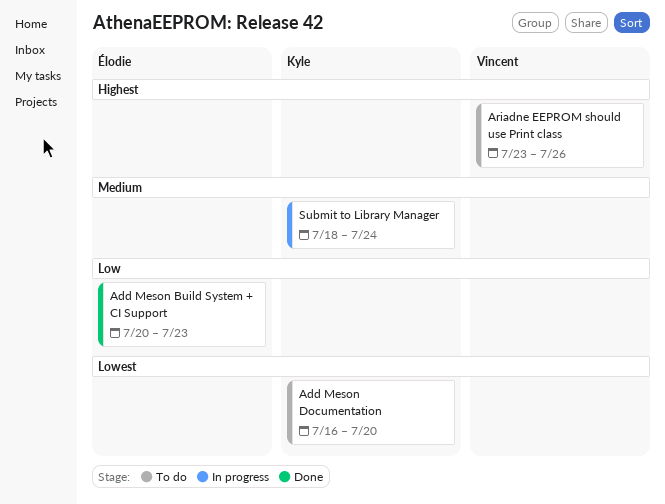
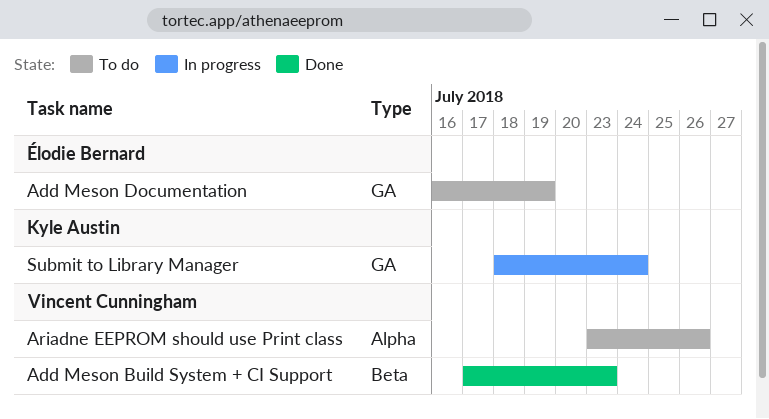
Add Meson Build System + CI Support, owner: Élodie Bernard -> Vincent Cunningham
Add Meson Build System + CI Support, start: Jul 20 -> Jul 17
Add Meson Documentation, owner: Kyle Austin -> Élodie Bernard
Add Meson Documentation, due: Jul 20 -> Jul 19

